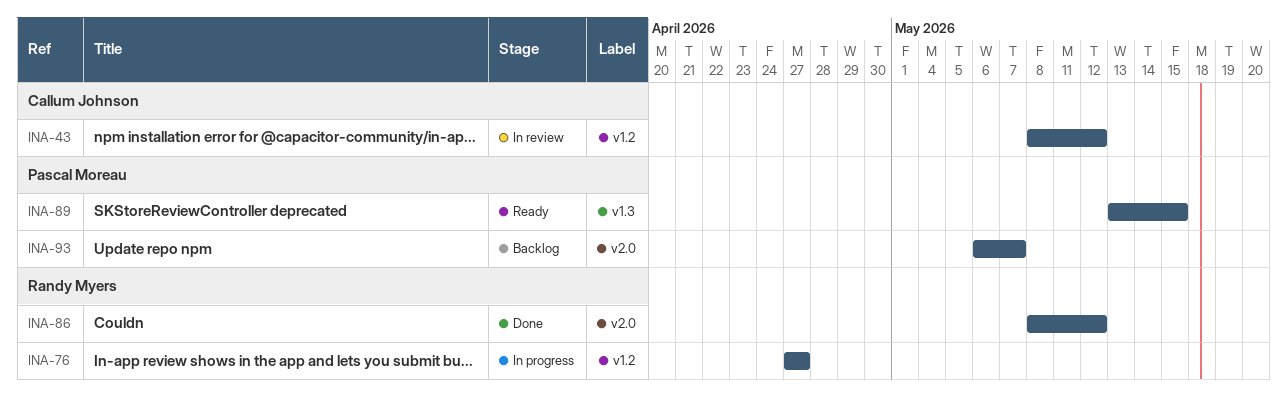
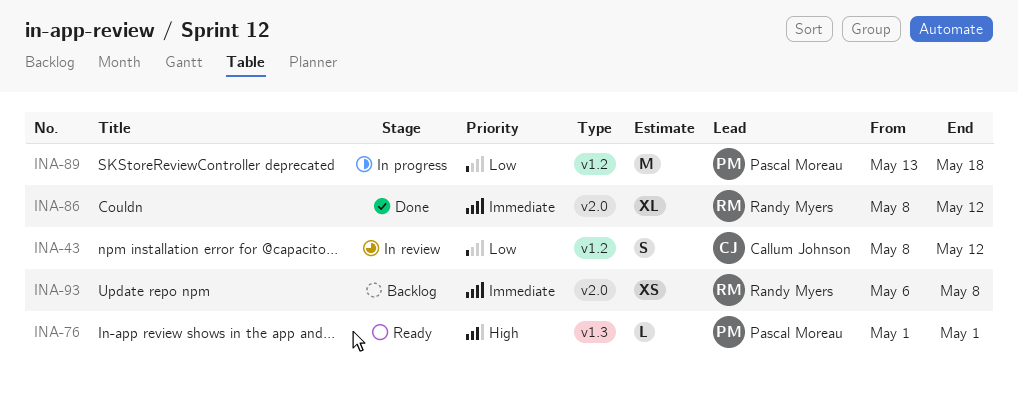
INA-76, status: In progress -> Ready
INA-76, owner: Randy Myers -> Pascal Moreau
INA-76, label: v1.2 -> v1.3
INA-76, start: Apr 27 -> May 1
INA-76, due: Apr 27 -> May 1
INA-89, status: Ready -> In progress
INA-89, label: v1.3 -> v1.2
INA-89, due: May 15 -> May 18
INA-93, owner: Pascal Moreau -> Randy Myers
INA-93, due: May 7 -> May 8

